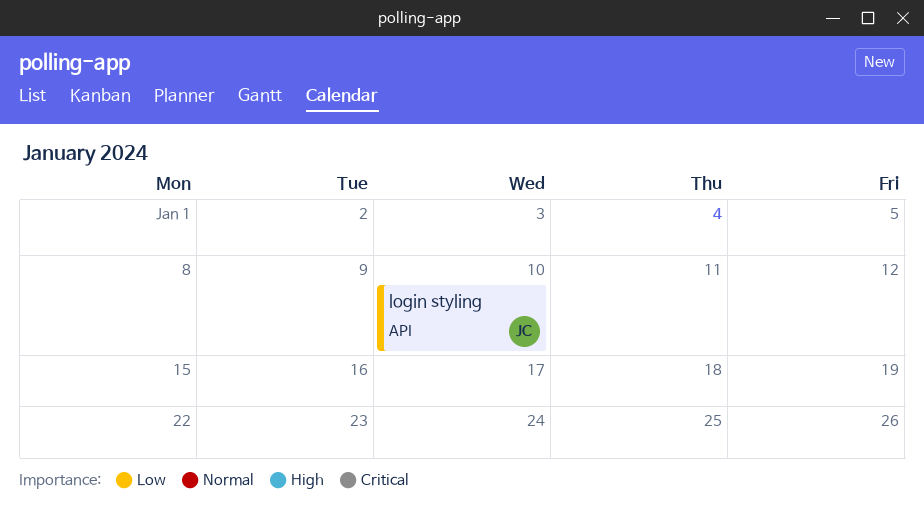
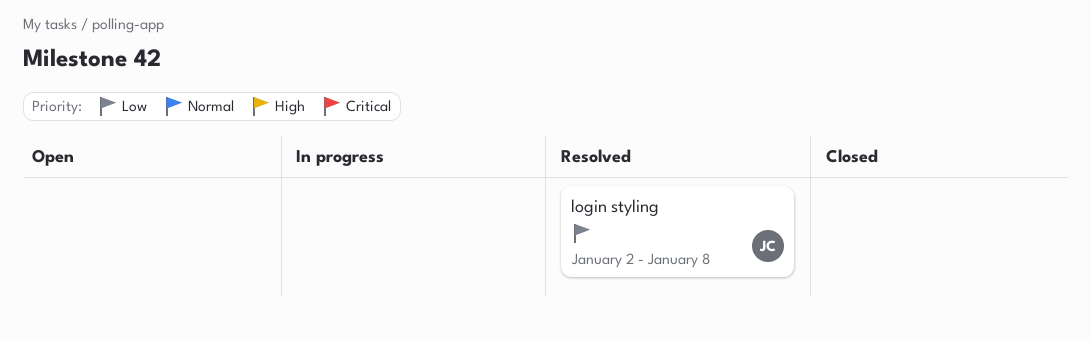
login styling, due: Jan 10 -> Jan 8

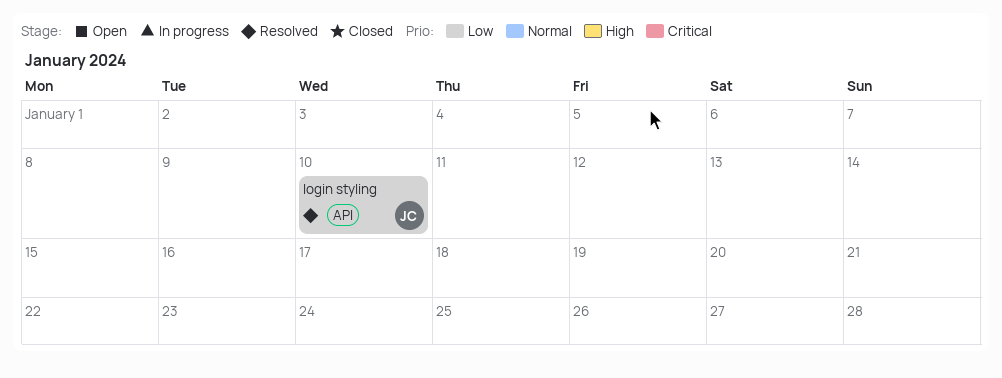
login styling, due: Jan 8 -> Jan 10

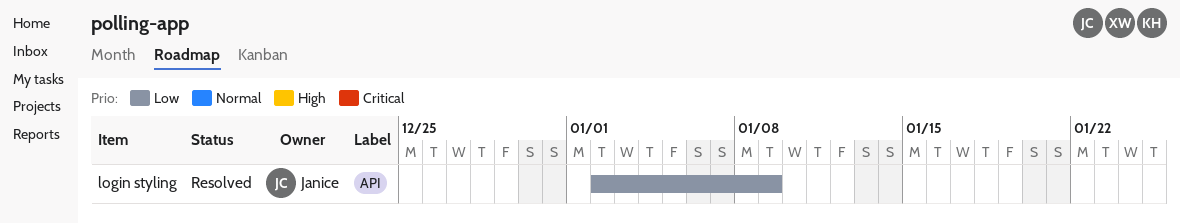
login styling, due: Jan 10 -> Jan 9

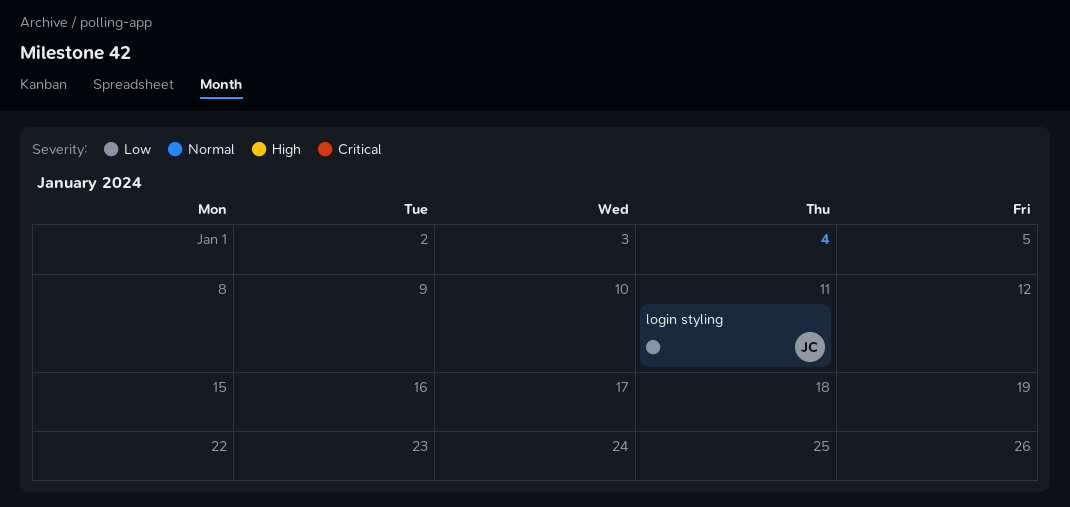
login styling, due: Jan 9 -> Jan 11

